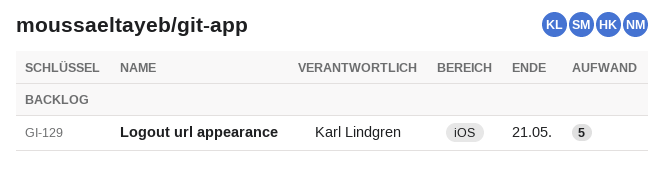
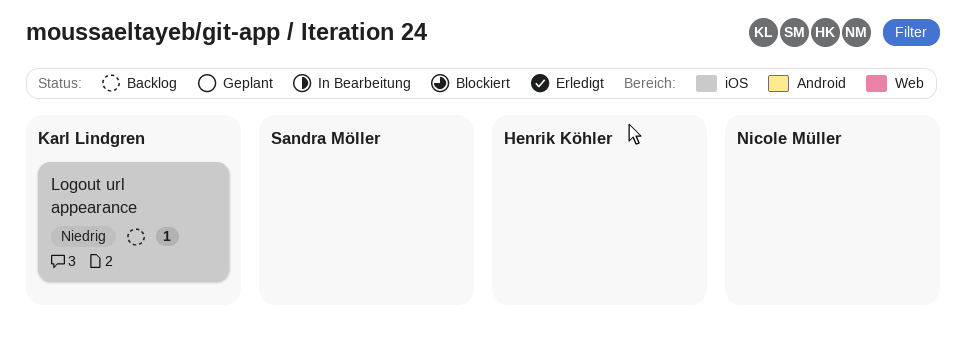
Logout url appearance, estimate: 5 -> 1

